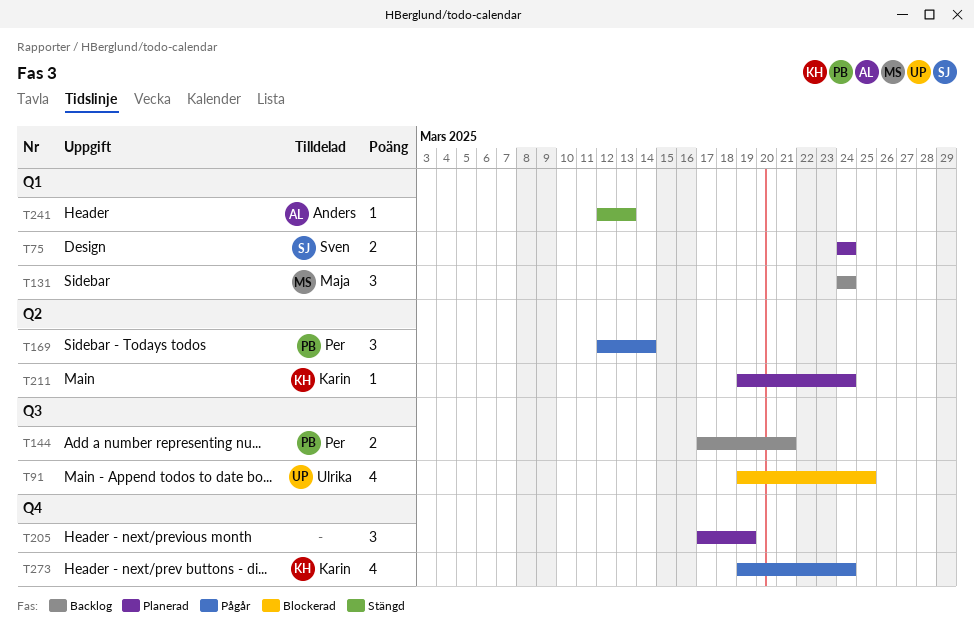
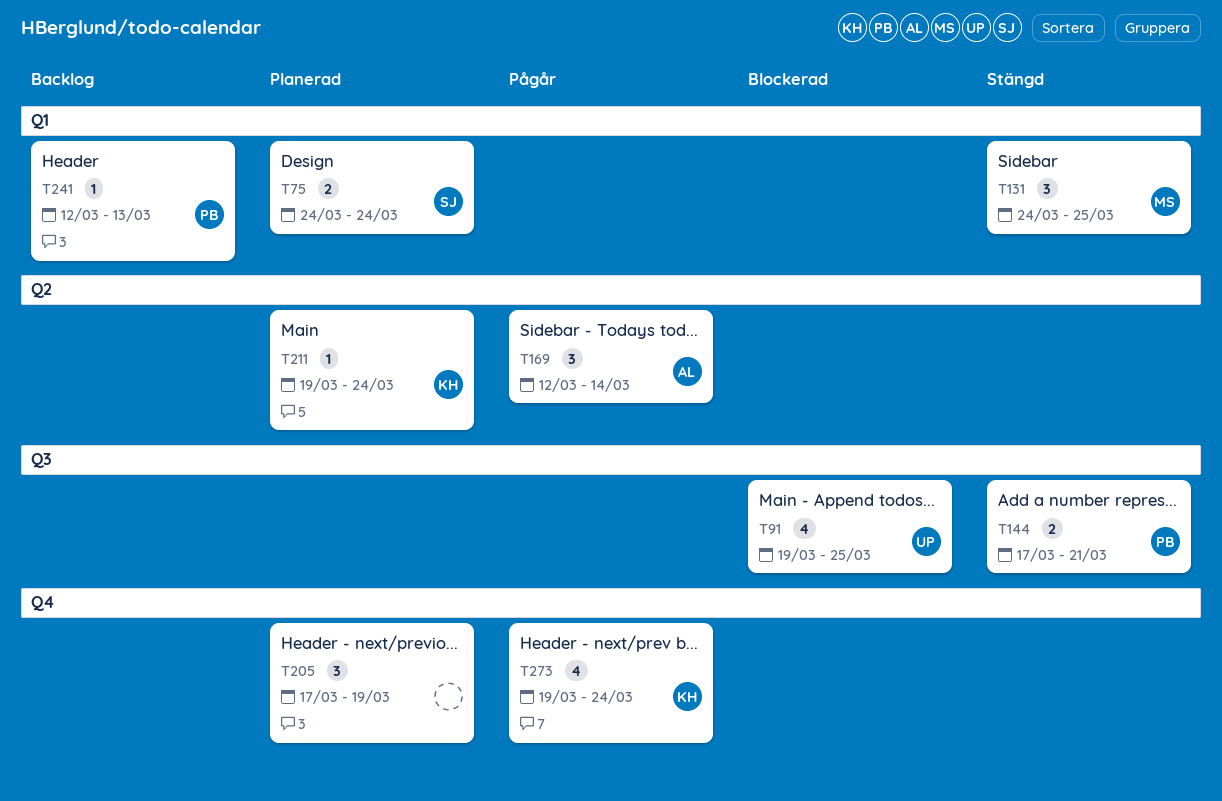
T131, status: Backlog -> Stängd
T131, due: Mar 24 -> Mar 25
T144, status: Backlog -> Stängd
T169, owner: Per -> Anders
T241, status: Stängd -> Backlog
T241, owner: Anders -> Per

